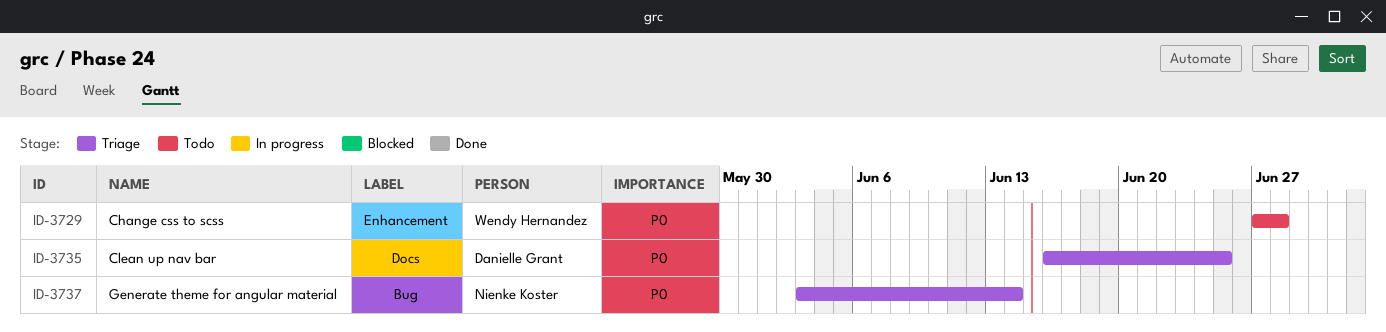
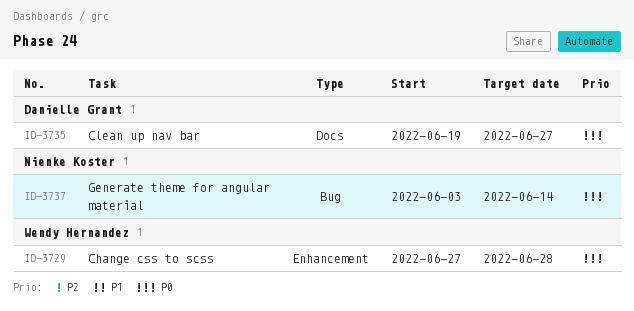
ID-3735, start: Jun 16 -> Jun 19
ID-3735, due: Jun 25 -> Jun 27

